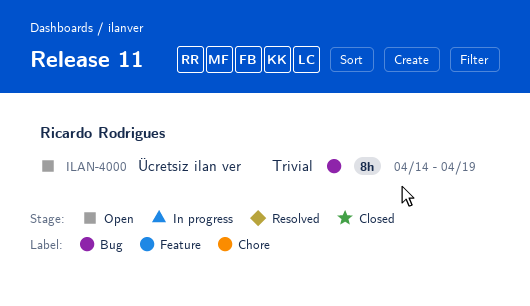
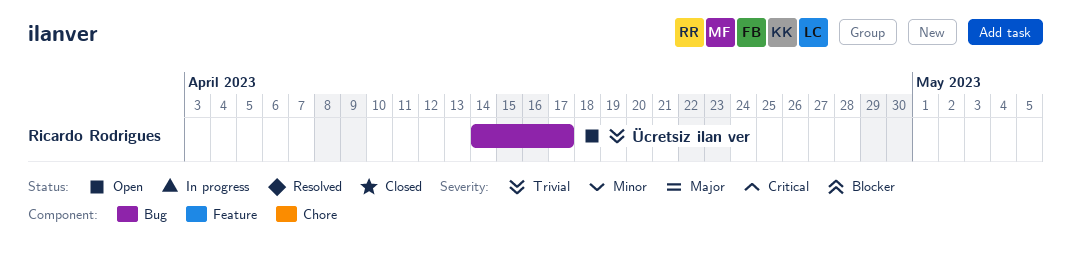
Ücretsiz ilan ver, due: Apr 19 -> Apr 17

